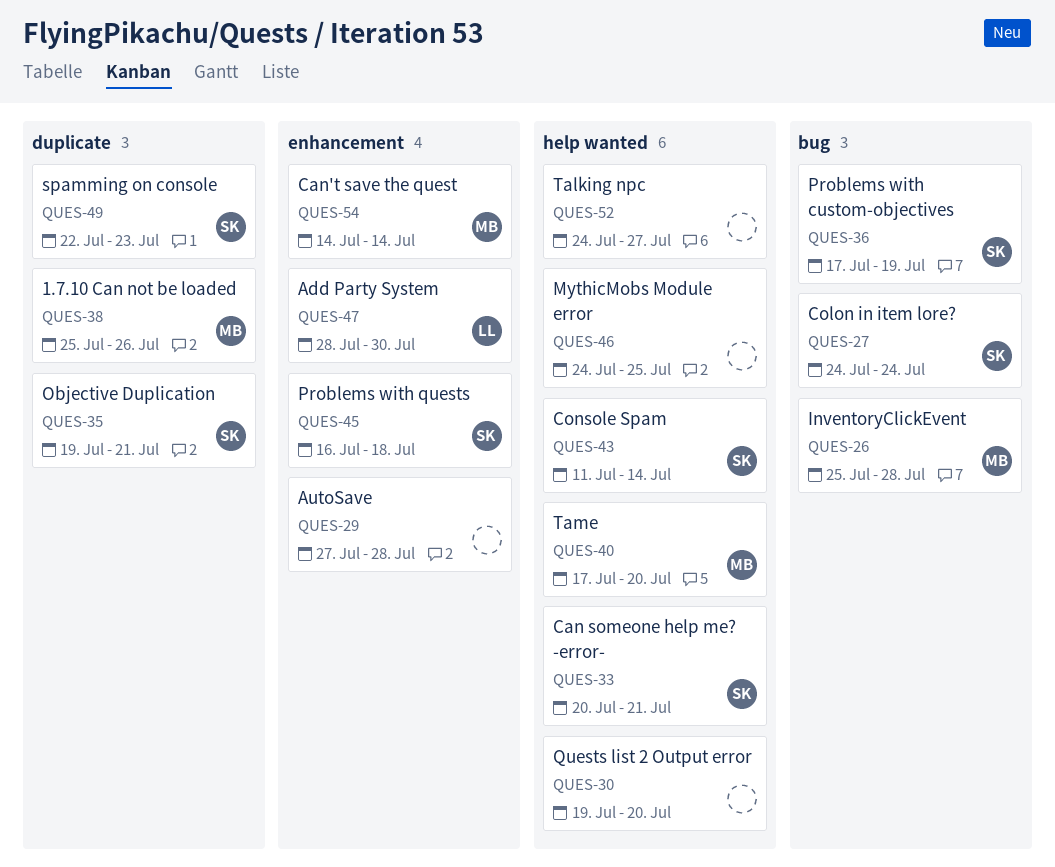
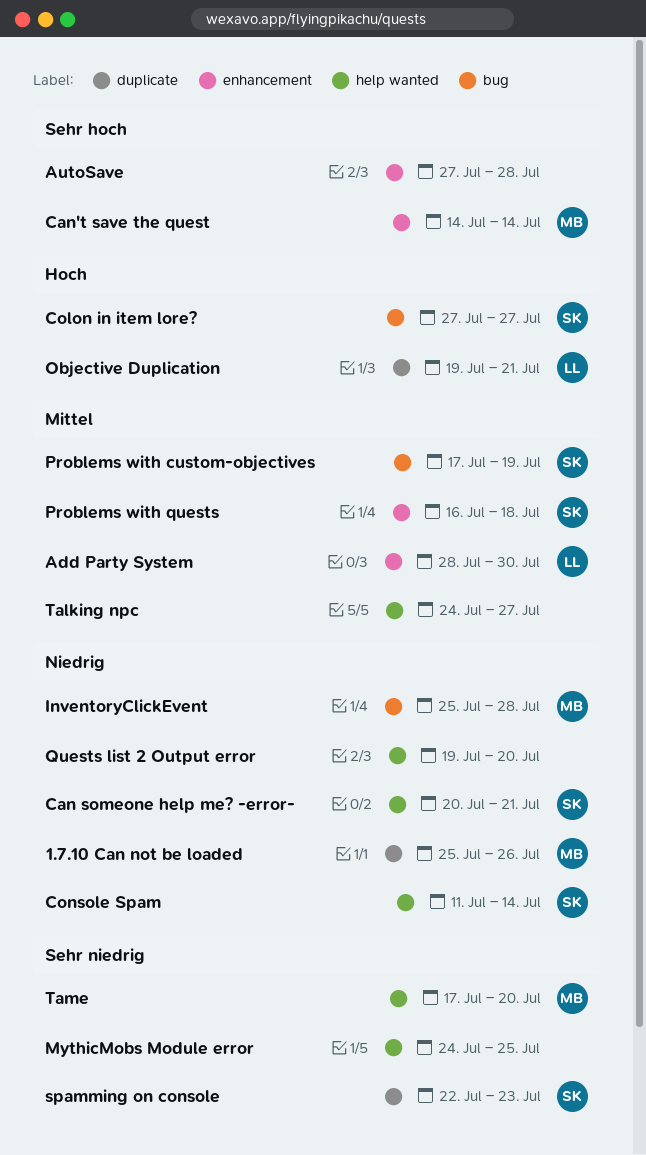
Colon in item lore?, start: Jul 24 -> Jul 27
Colon in item lore?, due: Jul 24 -> Jul 27
Objective Duplication, owner: SK -> LL

